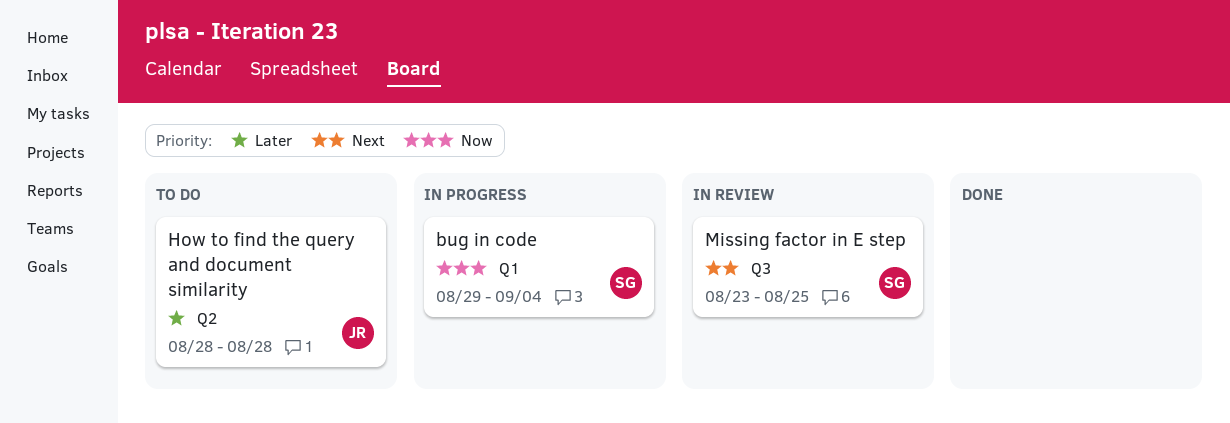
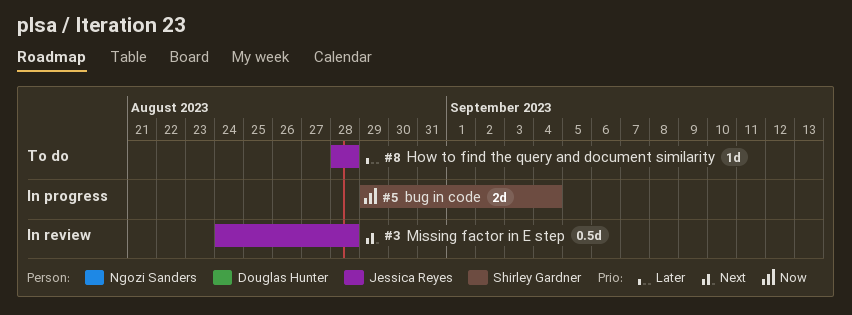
Missing factor in E step, owner: Shirley Gardner -> Jessica Reyes
Missing factor in E step, start: Aug 23 -> Aug 24
Missing factor in E step, due: Aug 25 -> Aug 28

